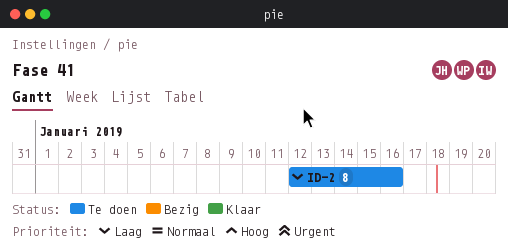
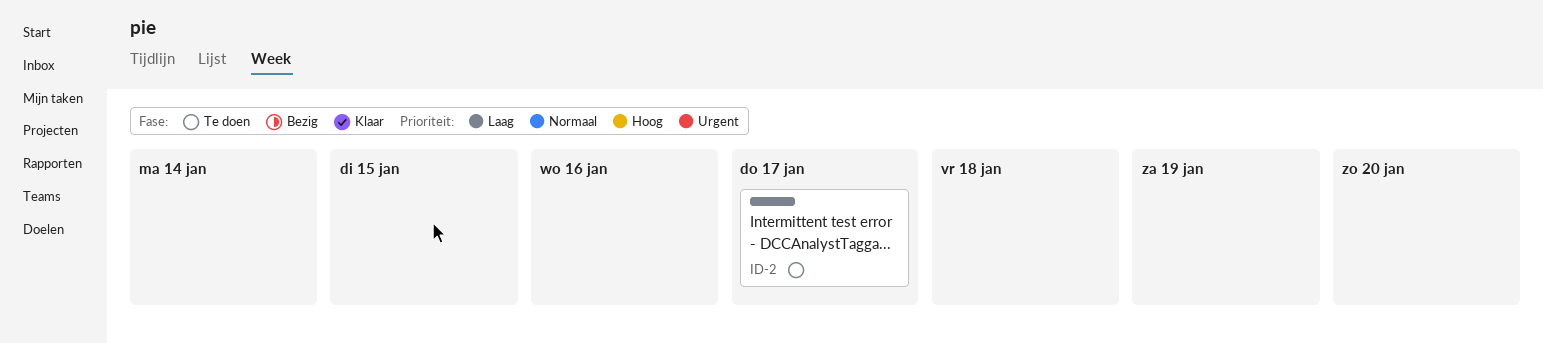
ID-2, due: Jan 16 -> Jan 17

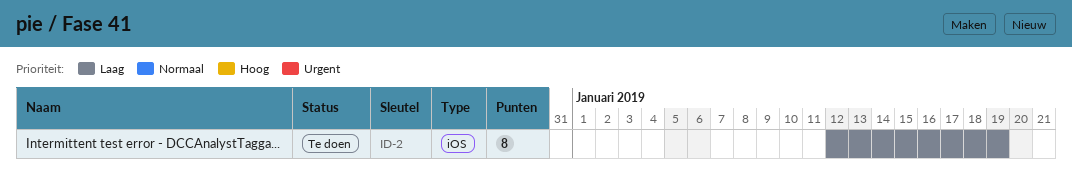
ID-2, due: Jan 17 -> Jan 19

